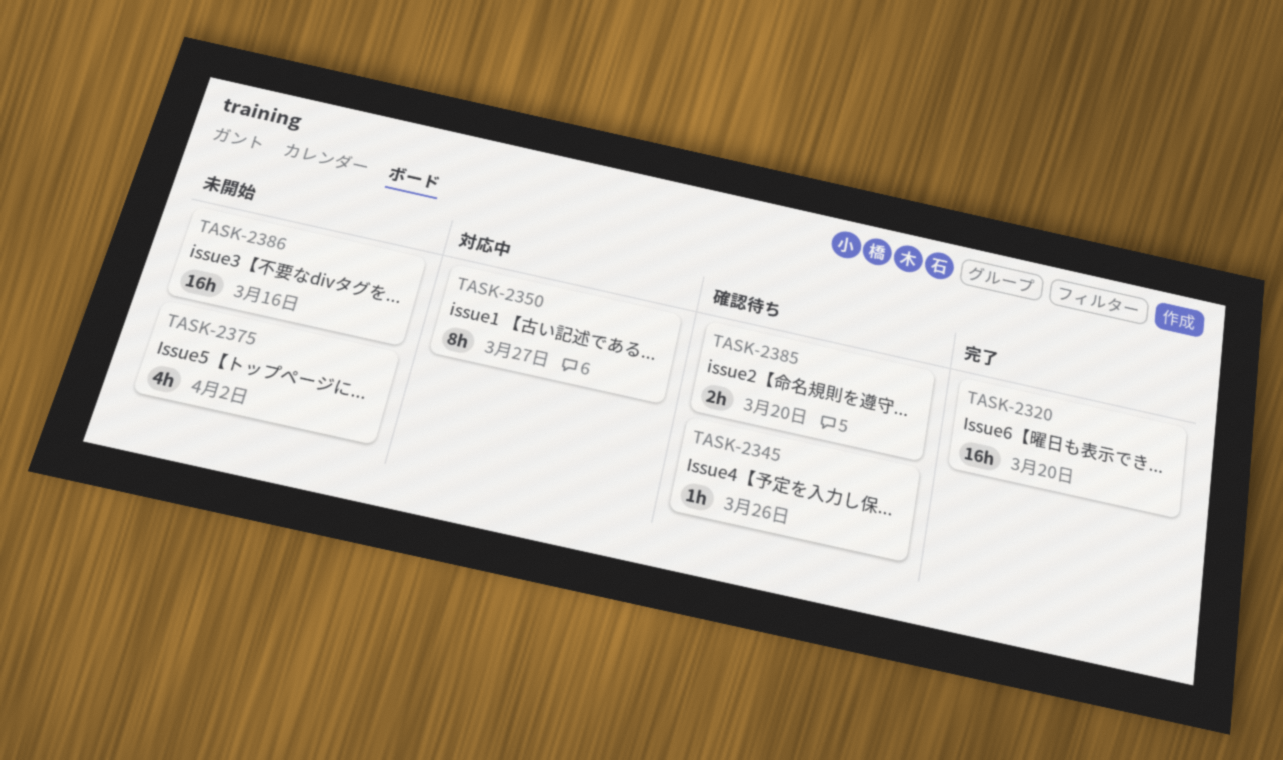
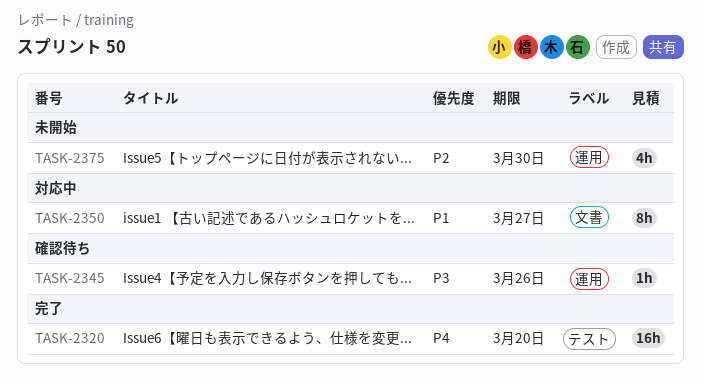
TASK-2375, due: Apr 2 -> Mar 30
TASK-2385: present -> none
TASK-2386: present -> none

